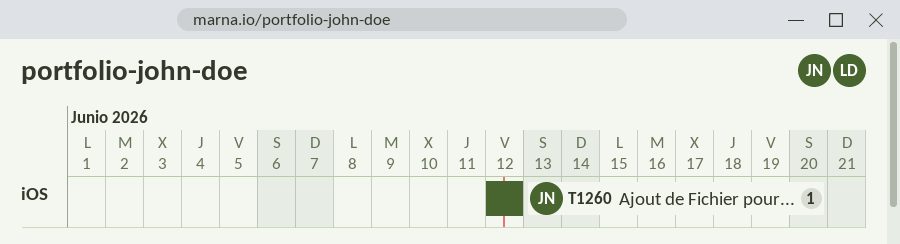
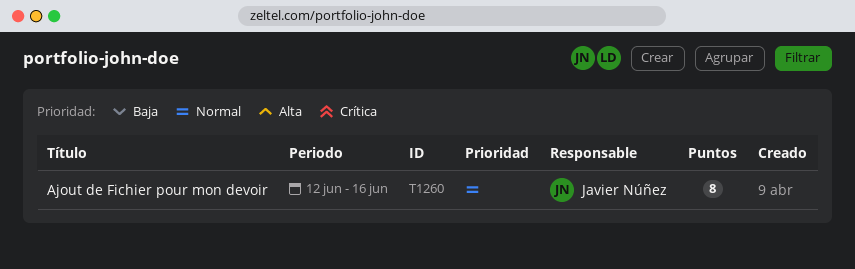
T1260, estimate: 1 -> 8
T1260, due: Jun 12 -> Jun 16

